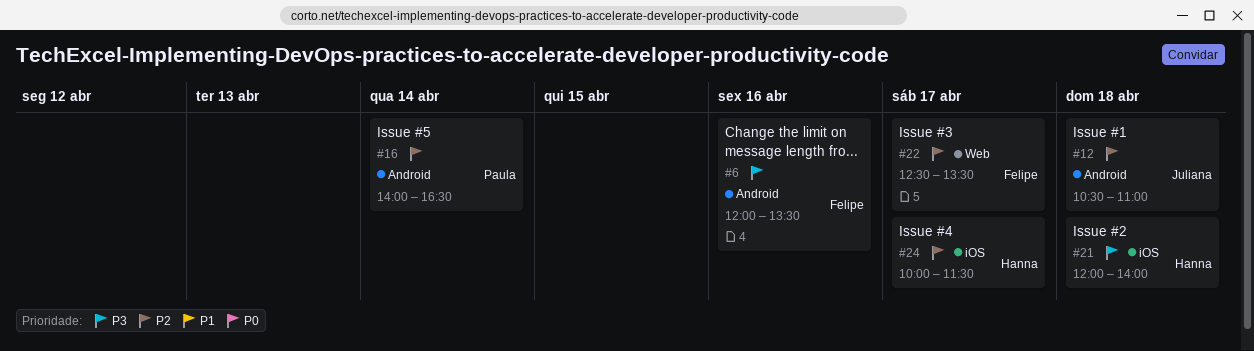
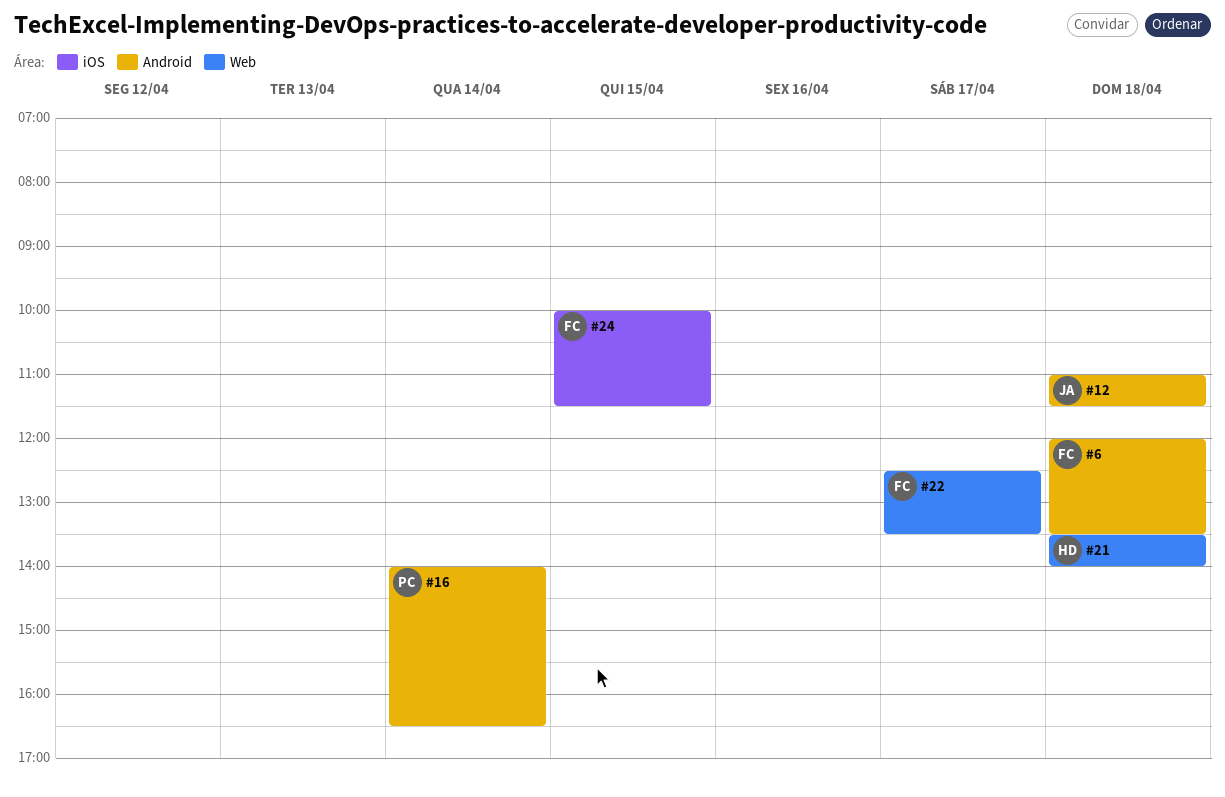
#6, day: Apr 16 -> Apr 18
#12, begins: 10:30 -> 11:00
#12, ends: 11:00 -> 11:30
#21, label: iOS -> Web
#21, begins: 12:00 -> 13:30
#24, owner: Hanna -> Felipe
#24, day: Apr 17 -> Apr 15

